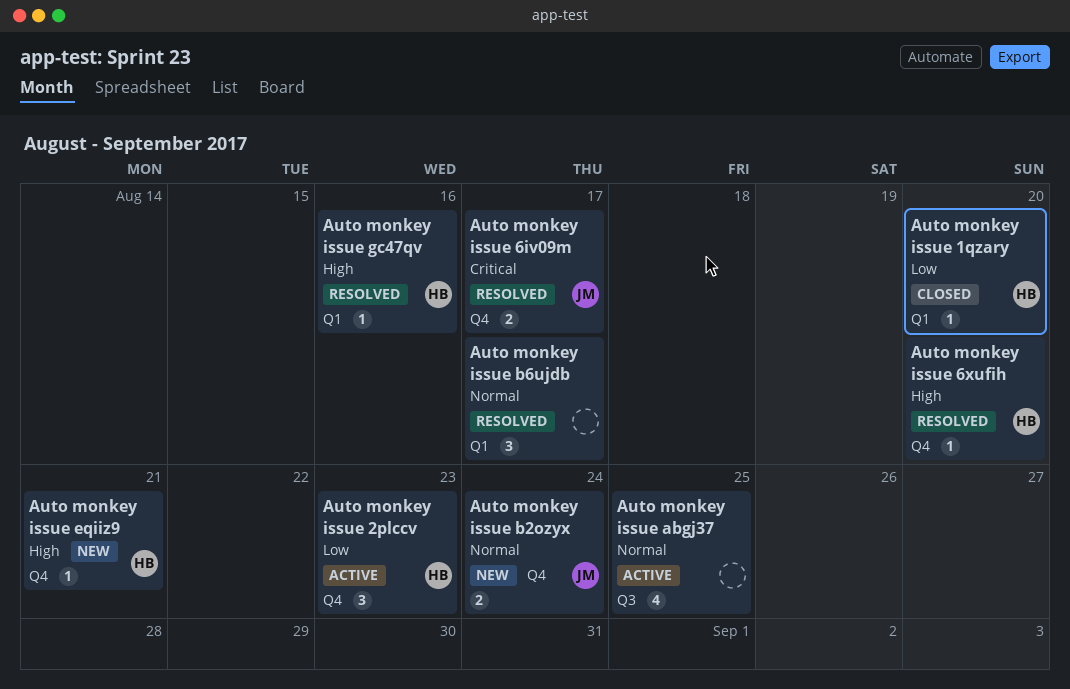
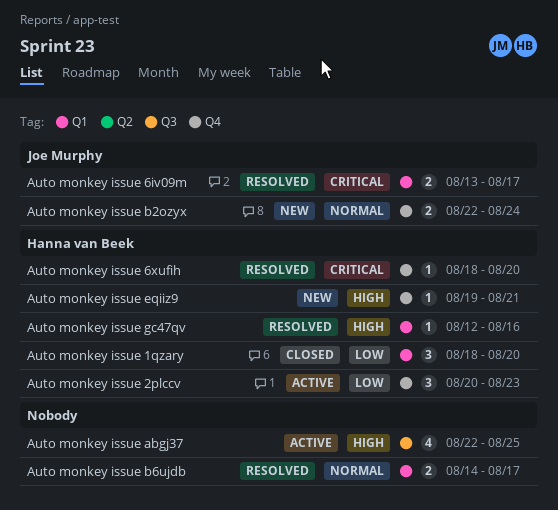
Auto monkey issue 1qzary, estimate: 1 -> 3
Auto monkey issue 6iv09m, label: Q4 -> Q1
Auto monkey issue 6xufih, priority: High -> Critical
Auto monkey issue abgj37, priority: Normal -> High
Auto monkey issue b6ujdb, estimate: 3 -> 2

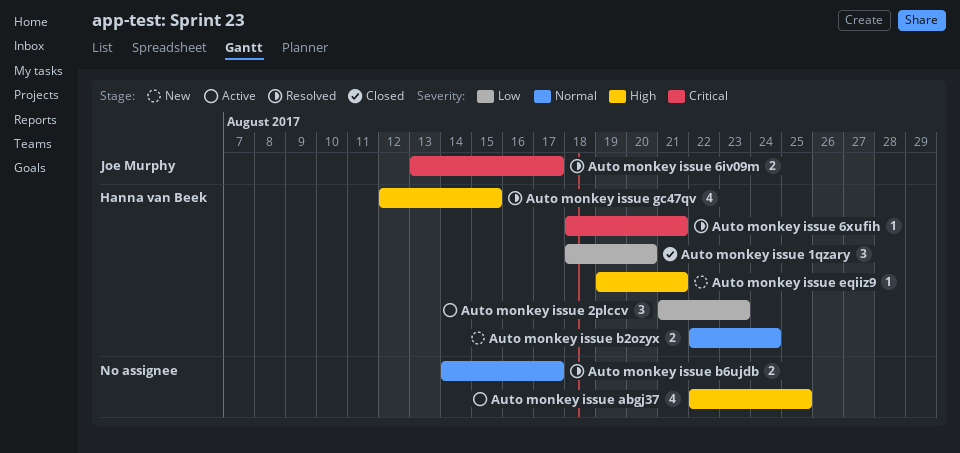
Auto monkey issue 2plccv, start: Aug 20 -> Aug 21
Auto monkey issue 6xufih, due: Aug 20 -> Aug 21
Auto monkey issue b2ozyx, owner: Joe Murphy -> Hanna van Beek
Auto monkey issue gc47qv, estimate: 1 -> 4
Auto monkey issue gc47qv, due: Aug 16 -> Aug 15

